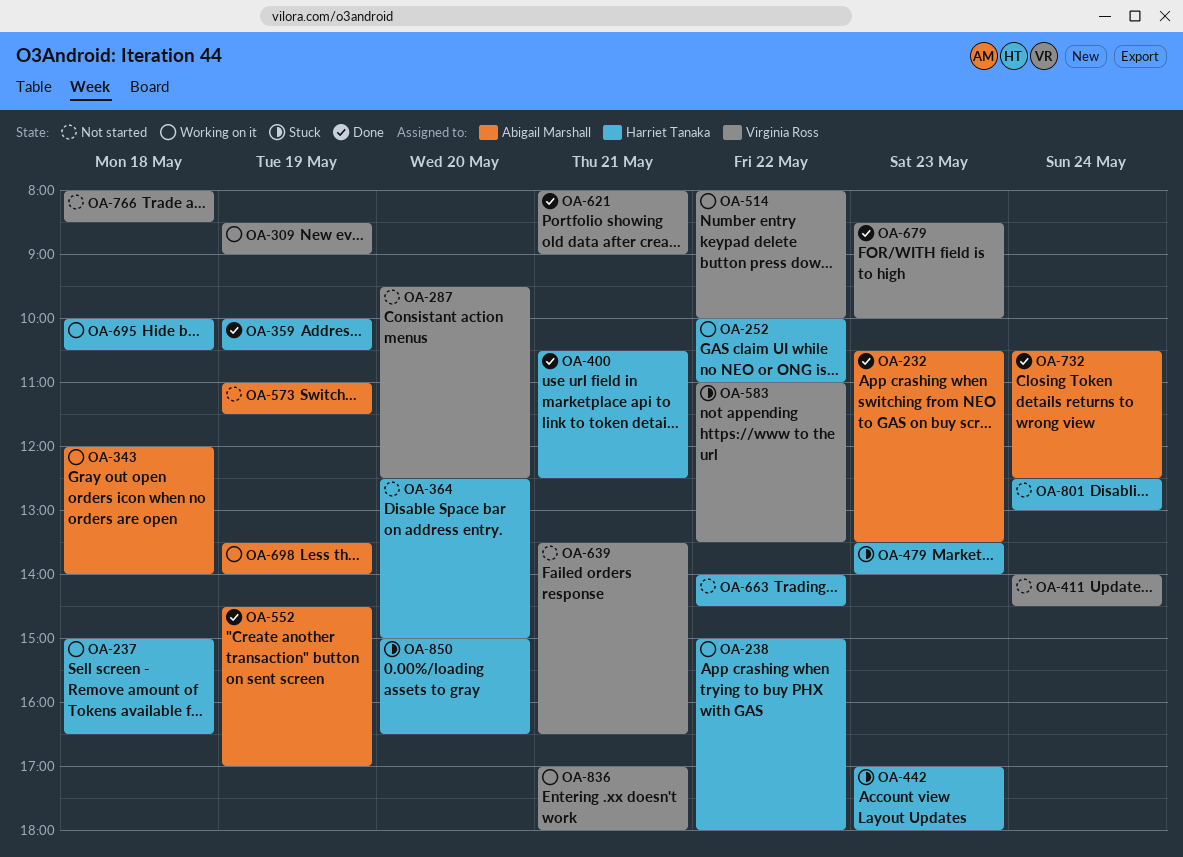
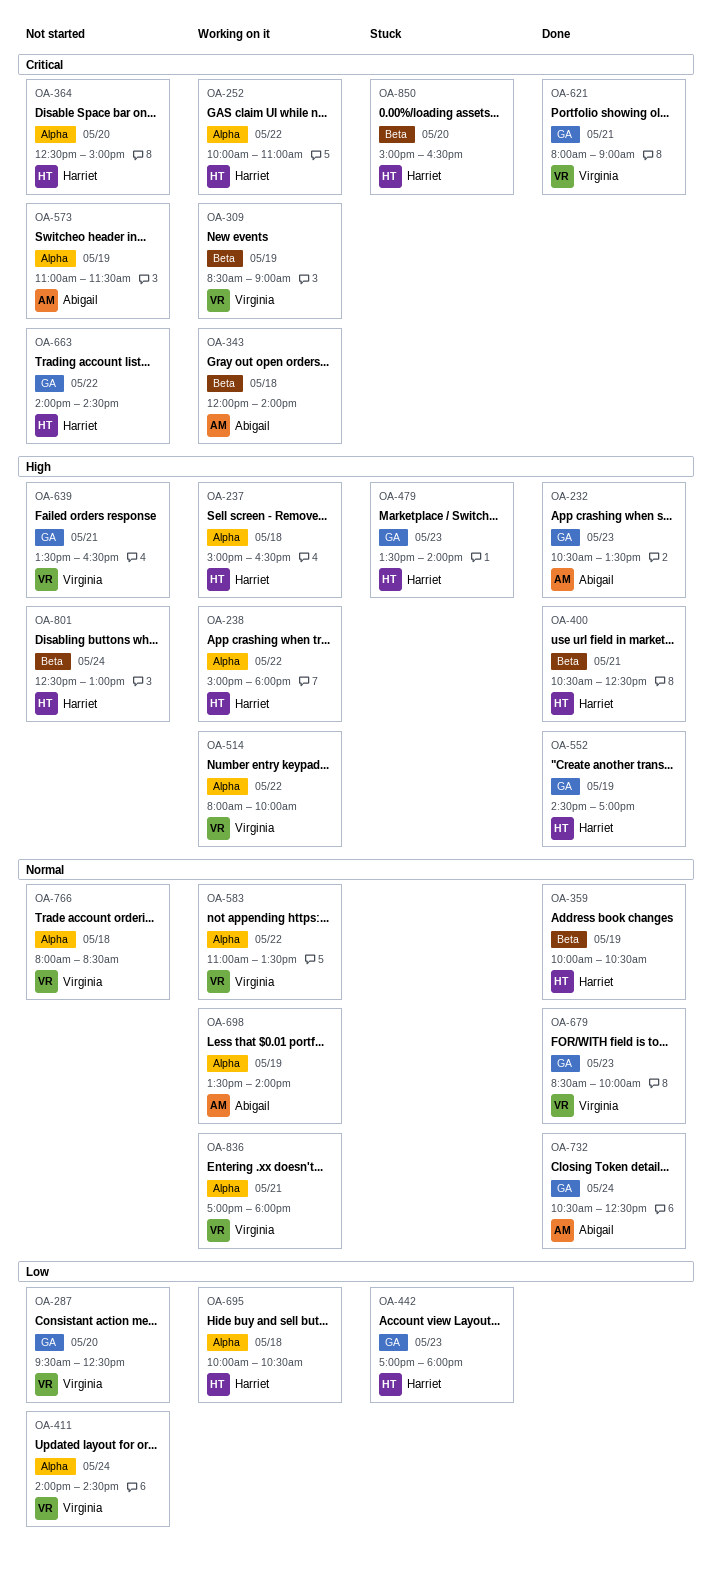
OA-552, owner: Abigail Marshall -> Harriet Tanaka
OA-583, status: Stuck -> Working on it

